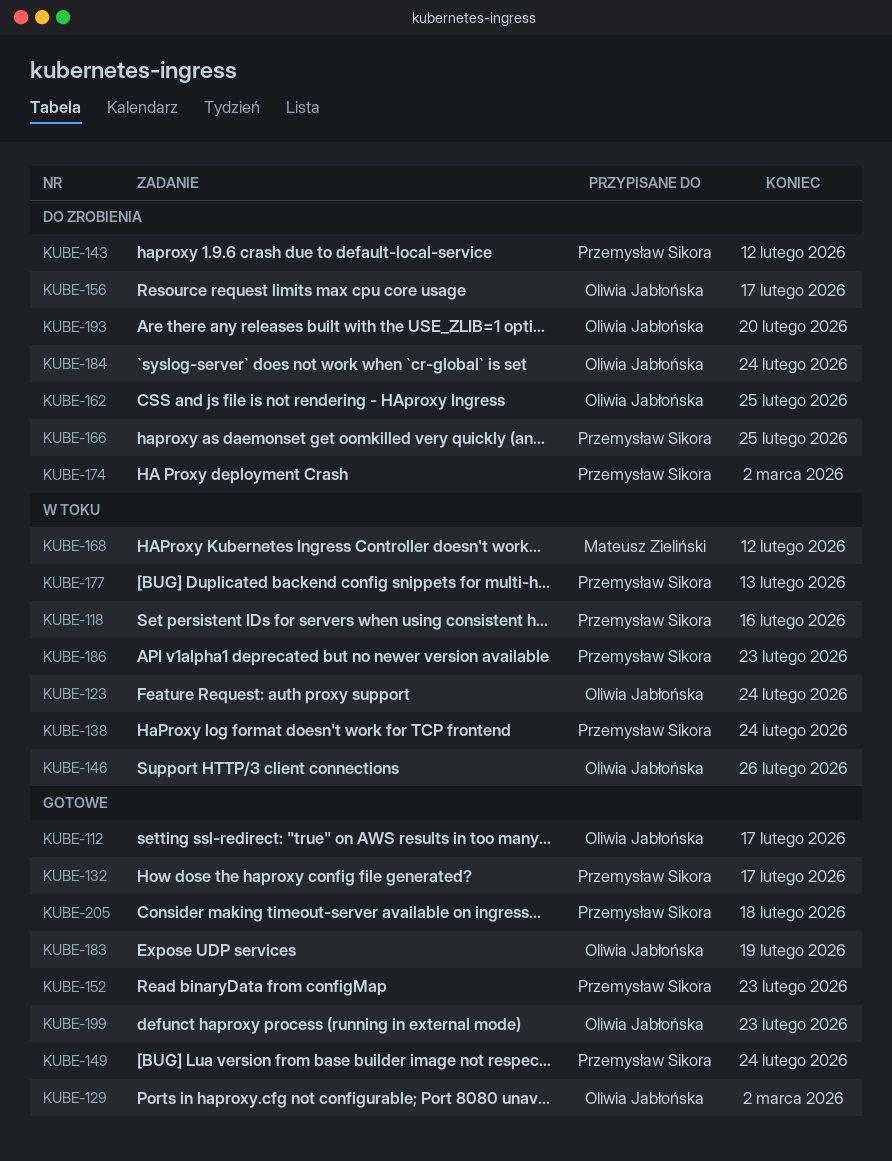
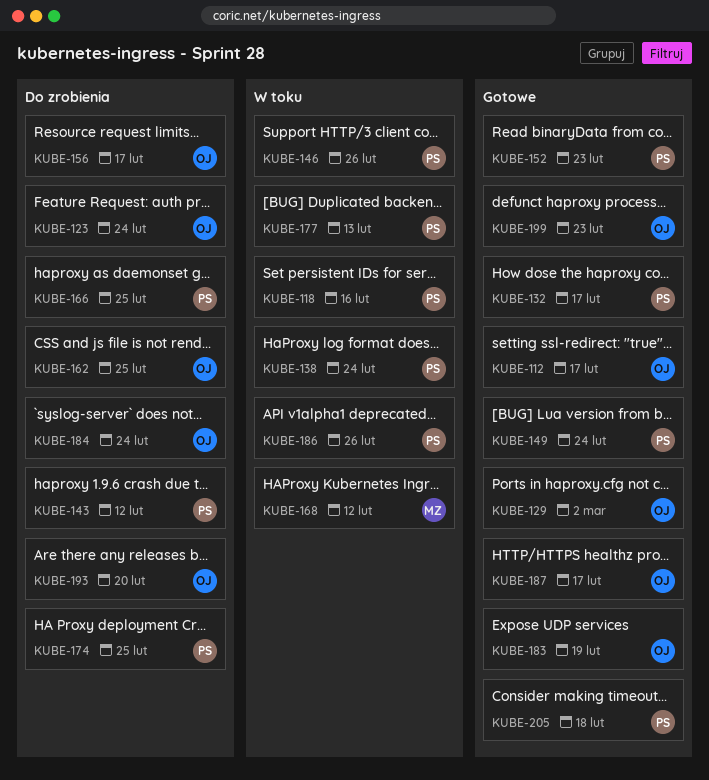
KUBE-123, status: W toku -> Do zrobienia
KUBE-146, owner: Oliwia Jabłońska -> Przemysław Sikora
KUBE-174, due: Mar 2 -> Feb 25
KUBE-186, due: Feb 23 -> Feb 26
KUBE-187: none -> present

